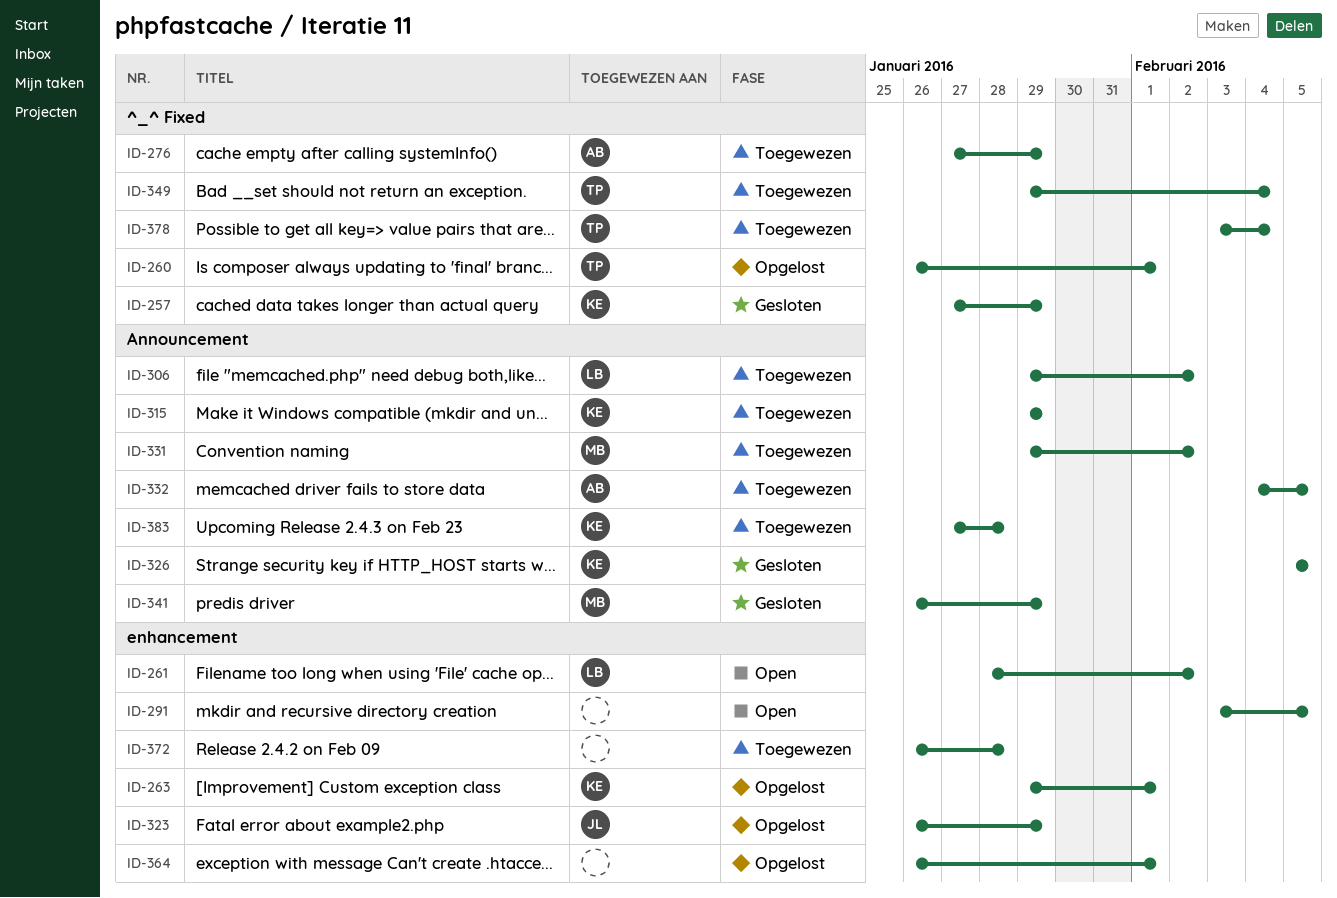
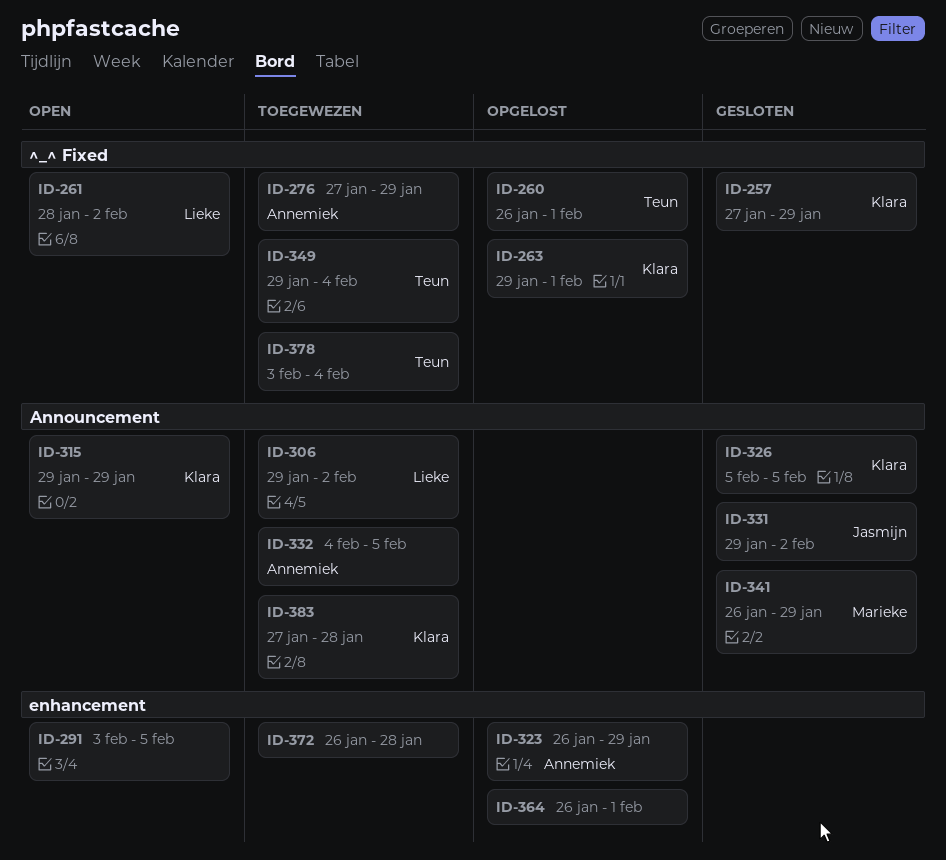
ID-261, label: enhancement -> ^_^ Fixed
ID-263, label: enhancement -> ^_^ Fixed
ID-315, status: Toegewezen -> Open
ID-323, owner: Jasmijn -> Annemiek
ID-331, status: Toegewezen -> Gesloten
ID-331, owner: Marieke -> Jasmijn

